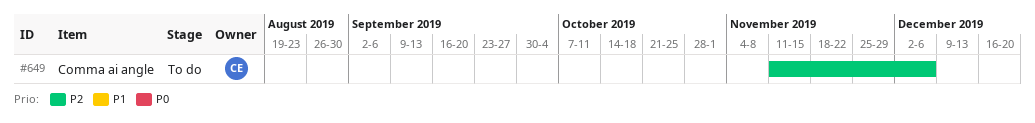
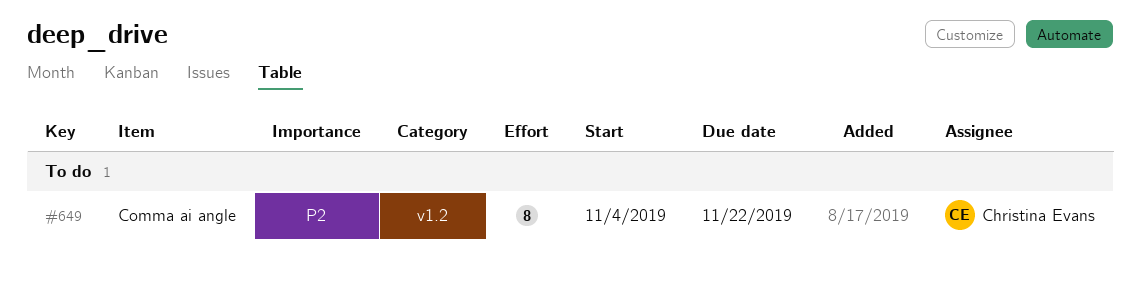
#649, start: Nov 11 -> Nov 4
#649, due: Dec 6 -> Nov 22

